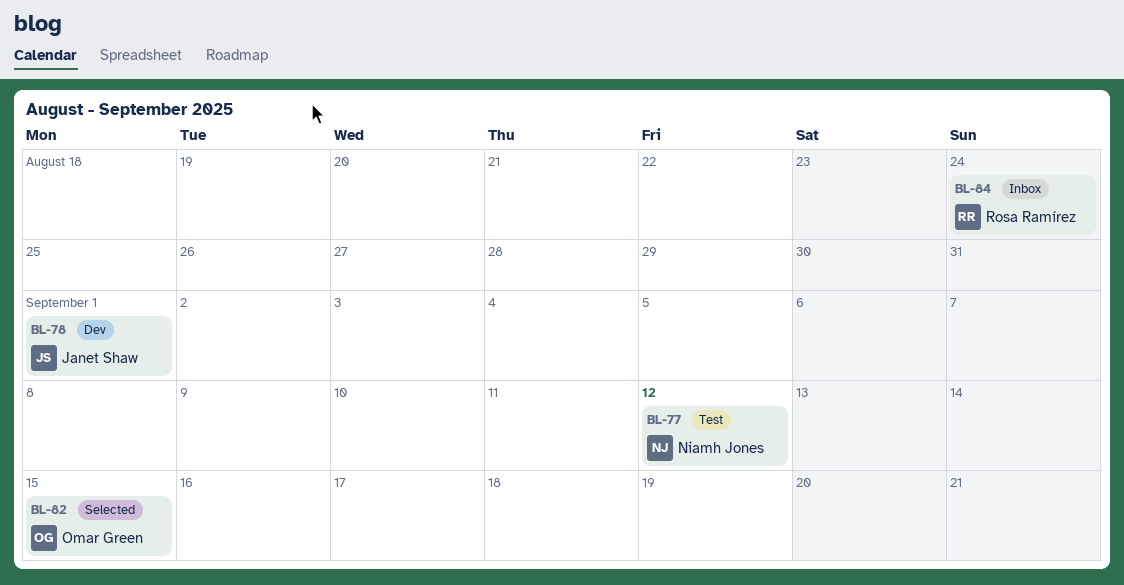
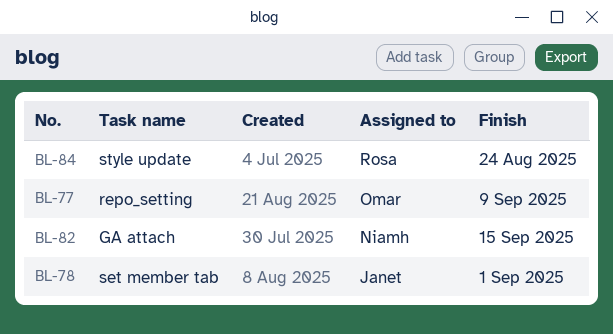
BL-77, owner: Niamh Jones -> Omar Green
BL-77, due: Sep 12 -> Sep 9
BL-82, owner: Omar Green -> Niamh Jones

